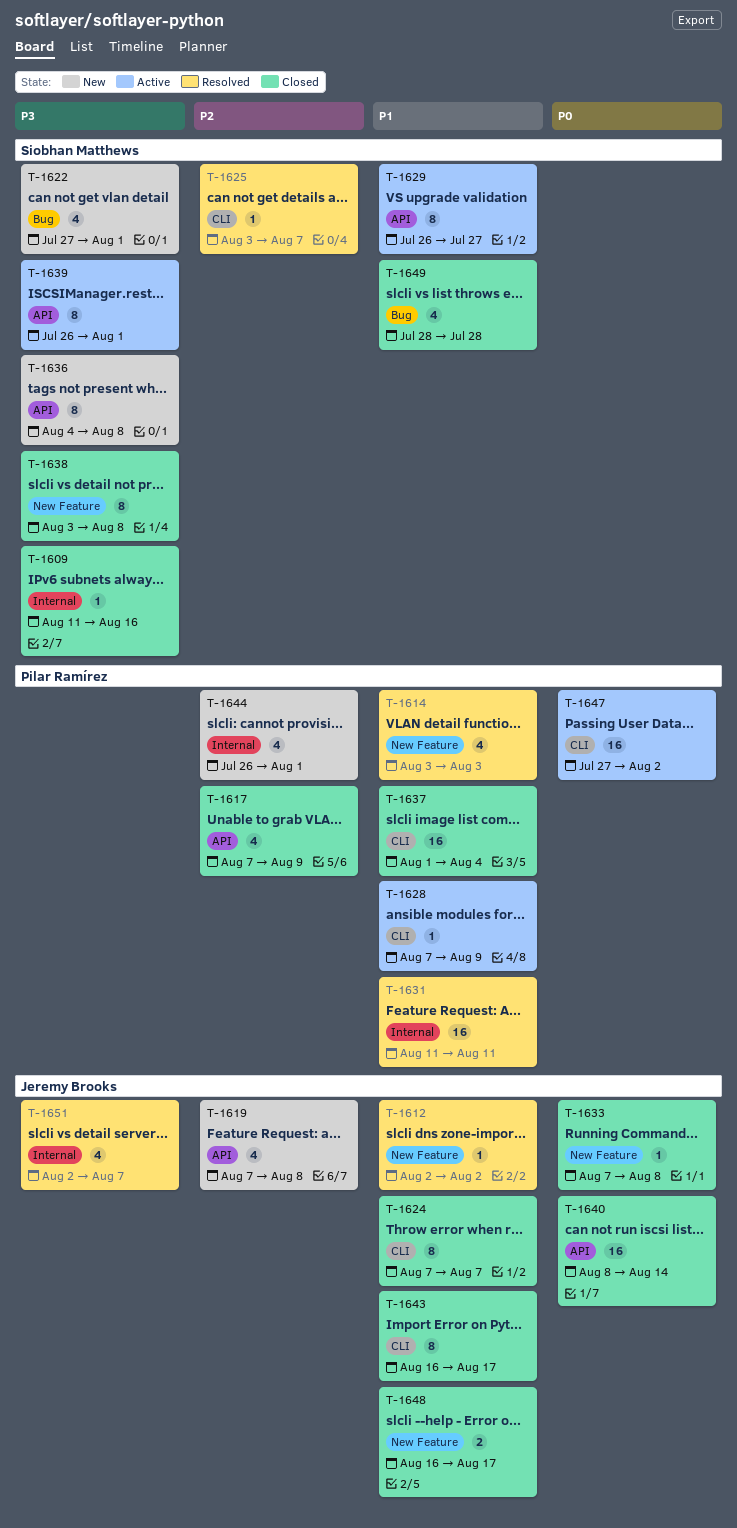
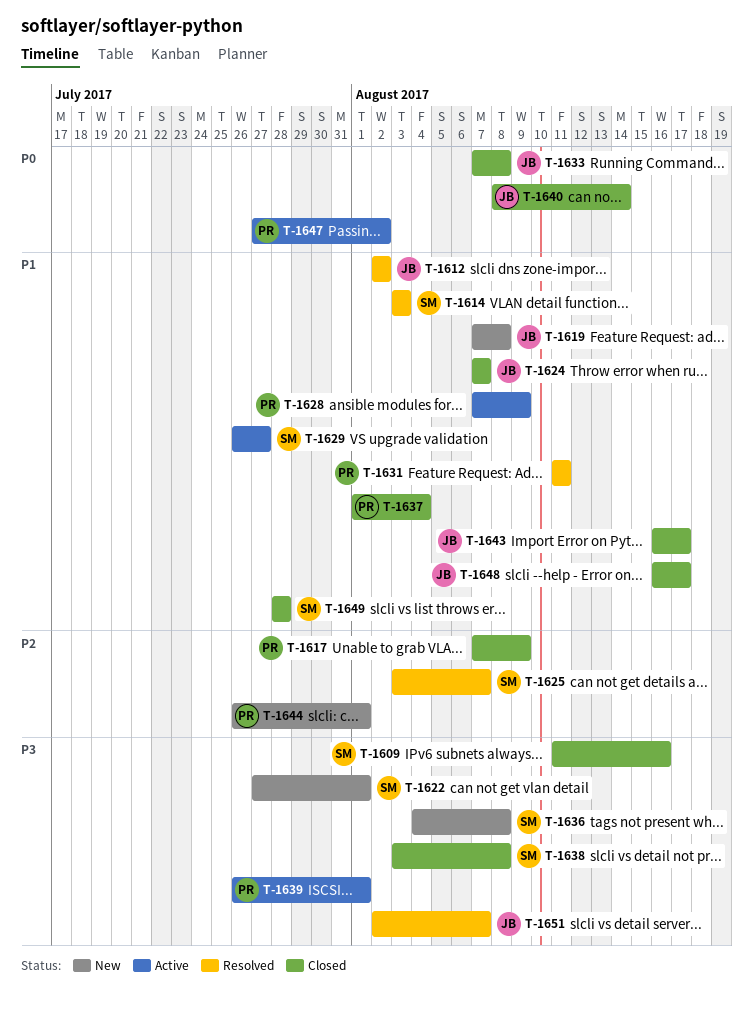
T-1614, owner: Pilar Ramírez -> Siobhan Matthews
T-1619, priority: P2 -> P1
T-1639, owner: Siobhan Matthews -> Pilar Ramírez

